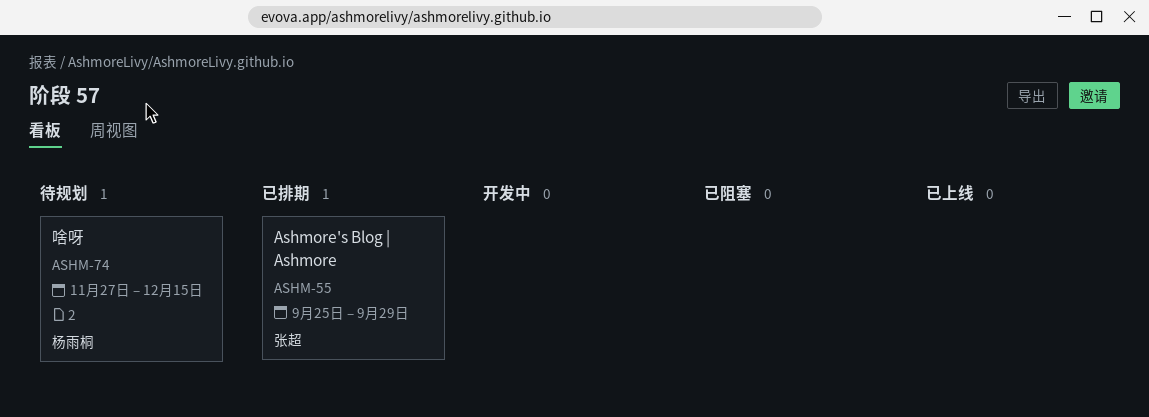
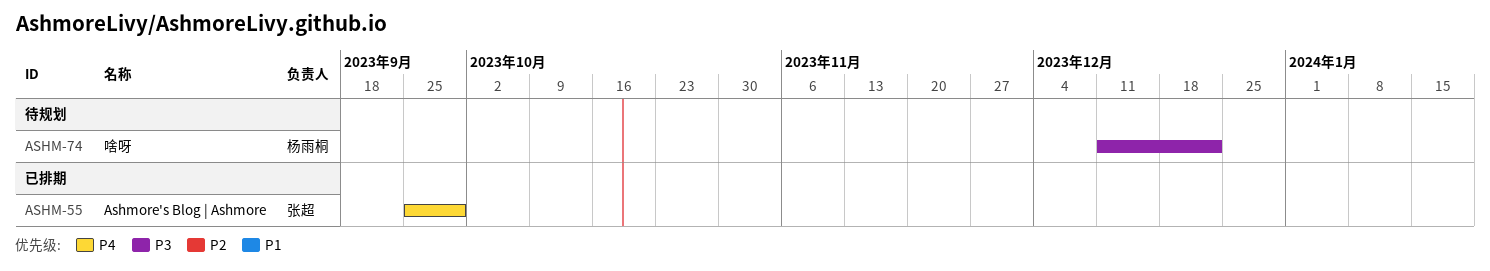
ASHM-74, start: Nov 27 -> Dec 11
ASHM-74, due: Dec 15 -> Dec 22

